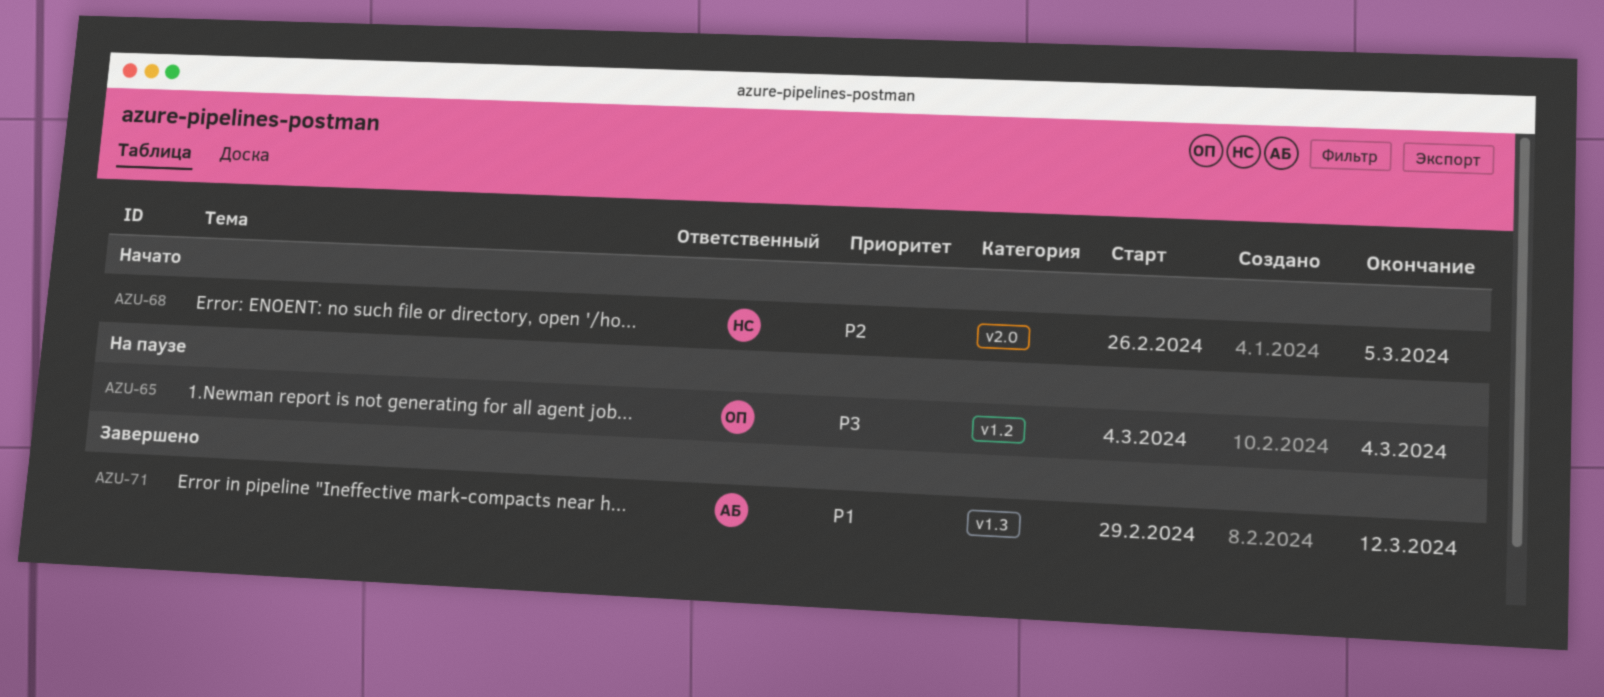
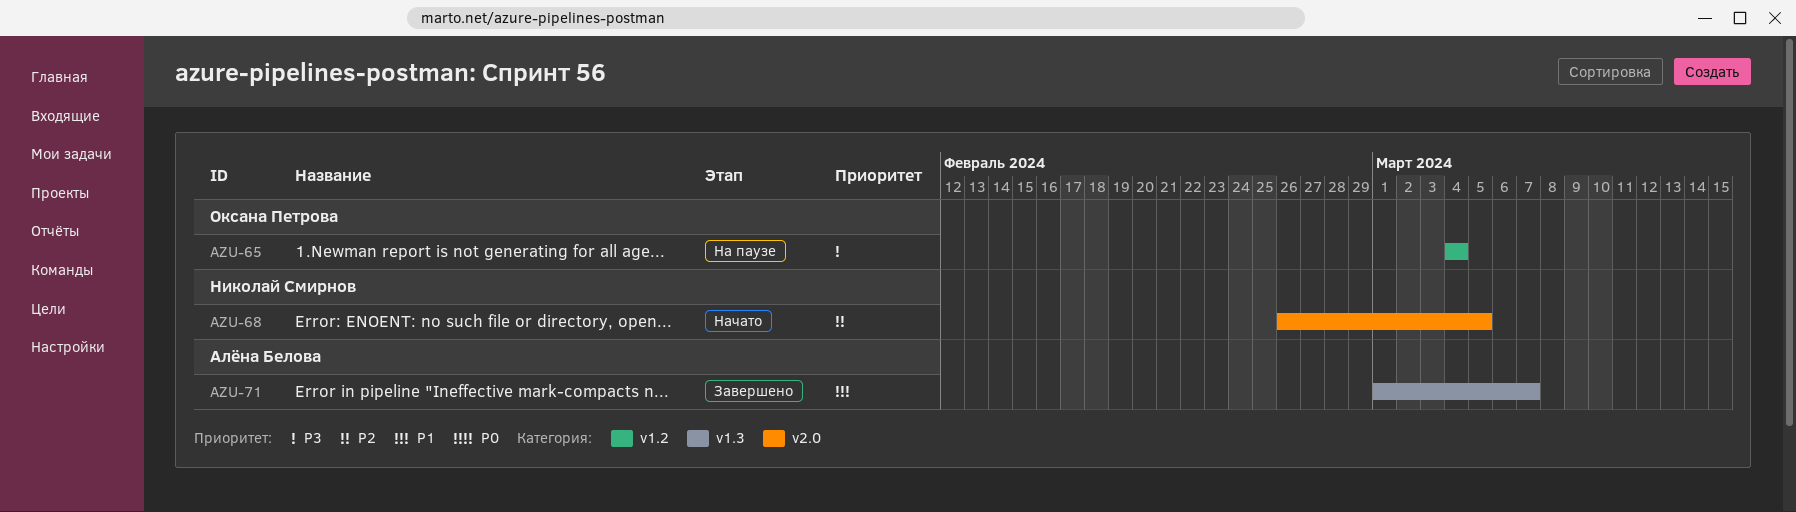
AZU-71, start: Feb 29 -> Mar 1
AZU-71, due: Mar 12 -> Mar 7

